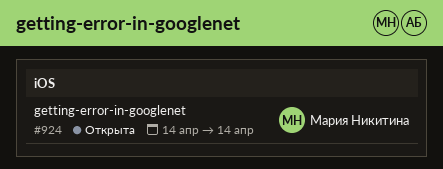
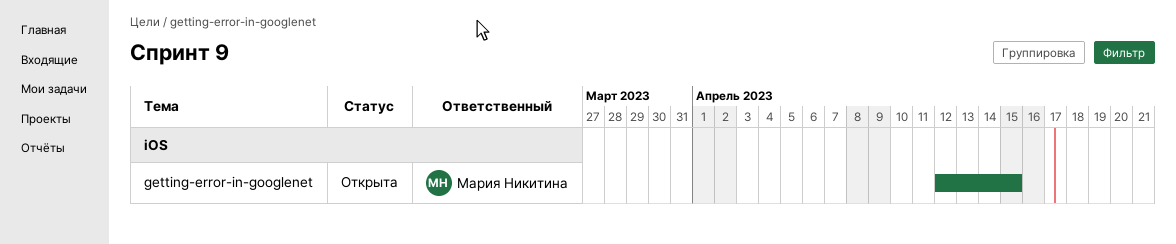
getting-error-in-googlenet, start: Apr 14 -> Apr 12
getting-error-in-googlenet, due: Apr 14 -> Apr 15

